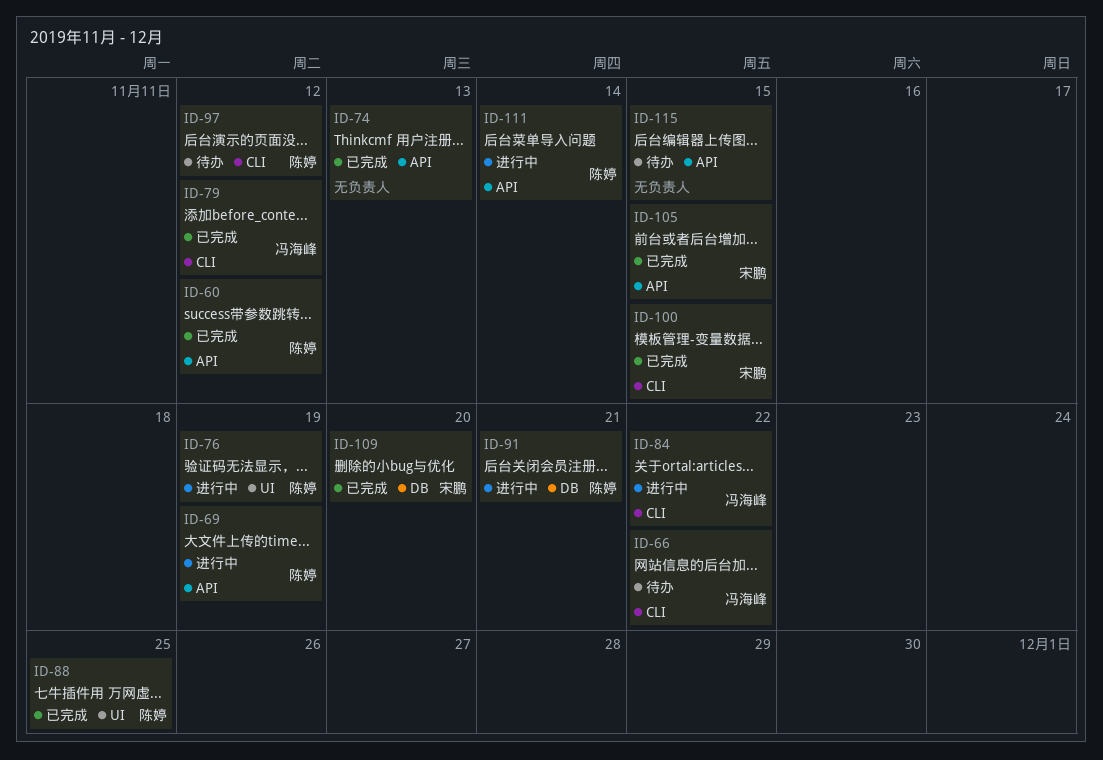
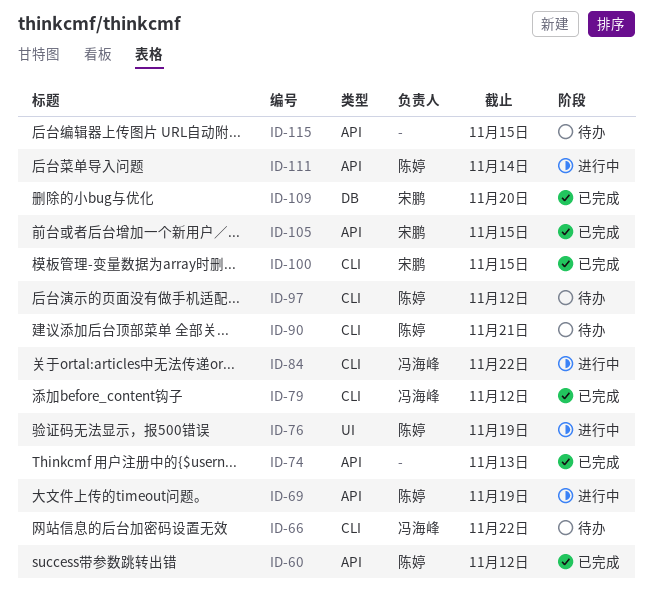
ID-88: present -> none
ID-90: none -> present
ID-91: present -> none

